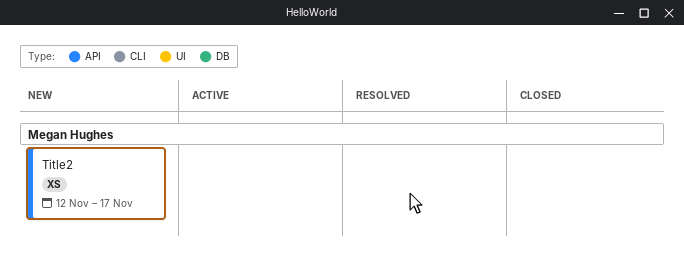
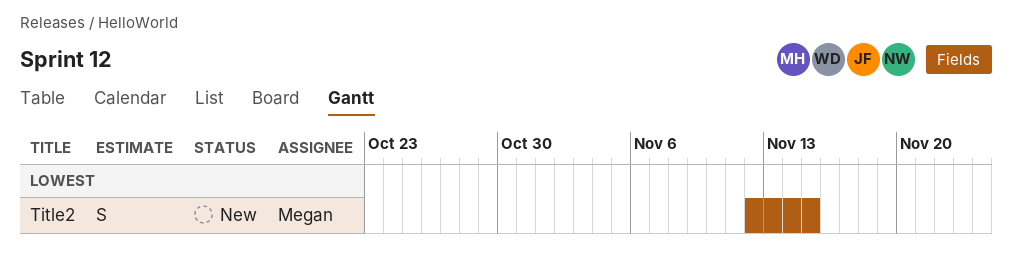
Title2, estimate: XS -> S
Title2, due: Nov 17 -> Nov 15

